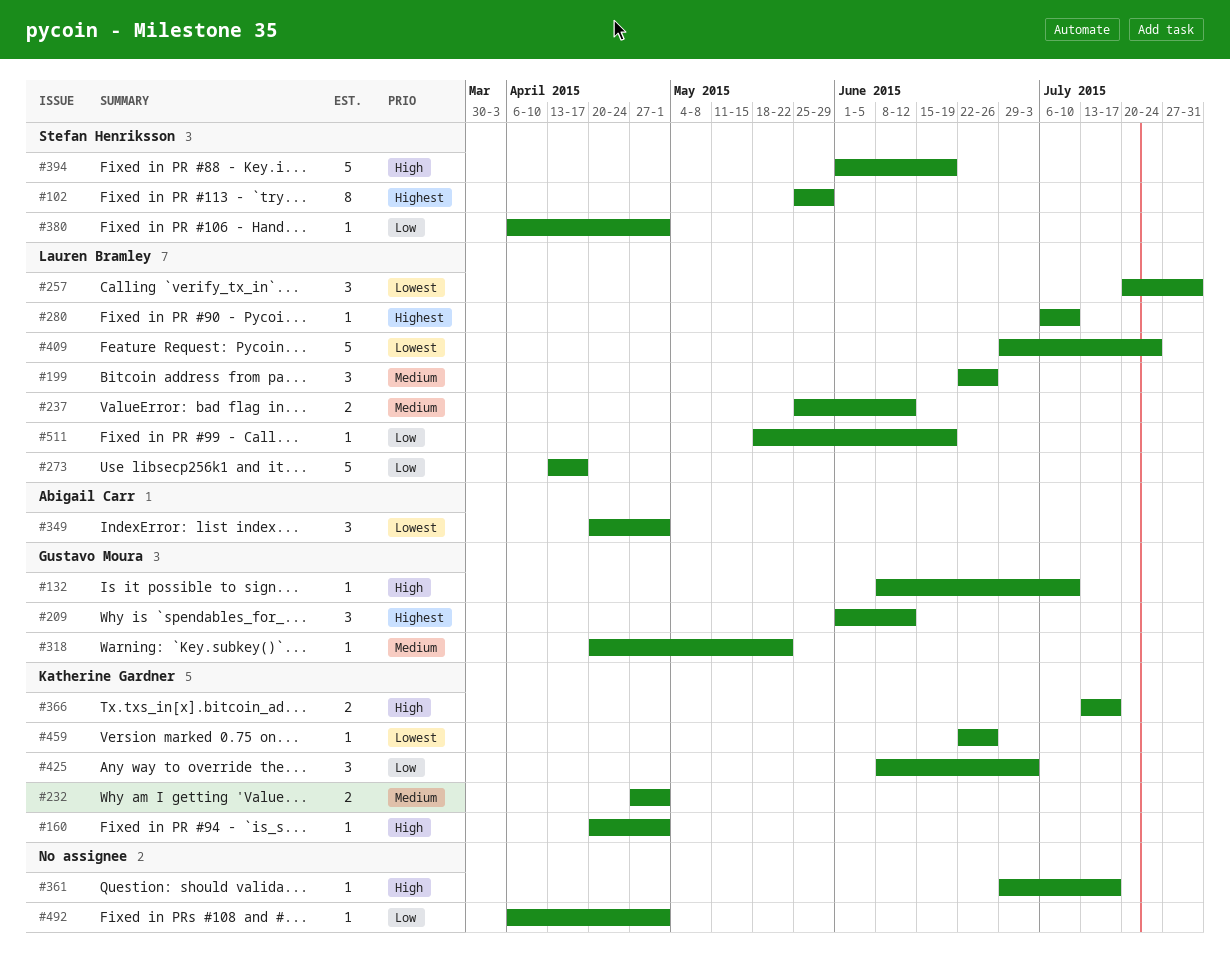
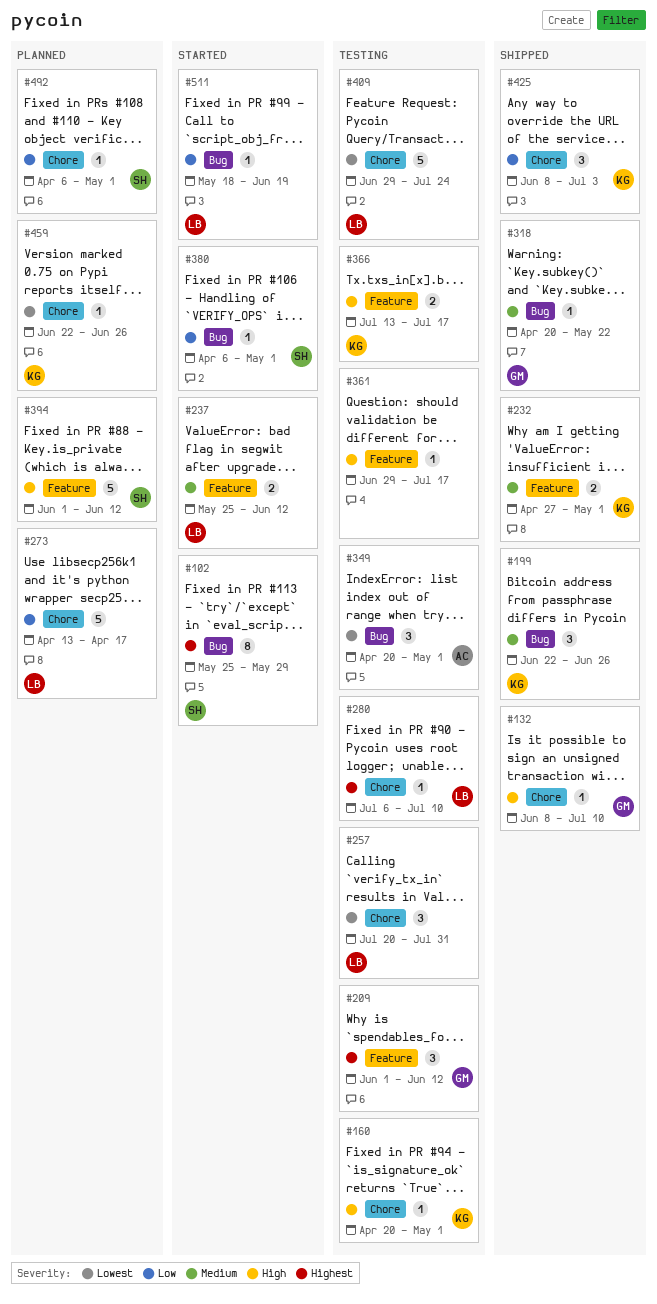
#199, owner: Lauren Bramley -> Katherine Gardner
#394, due: Jun 19 -> Jun 12
#492, owner: none -> Stefan Henriksson

